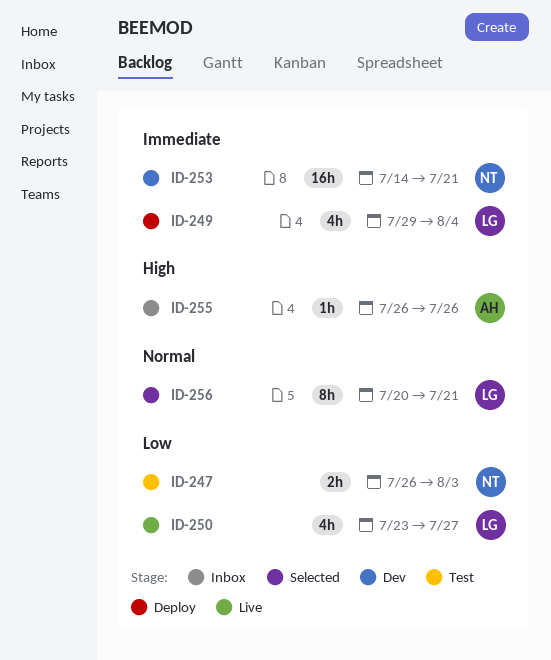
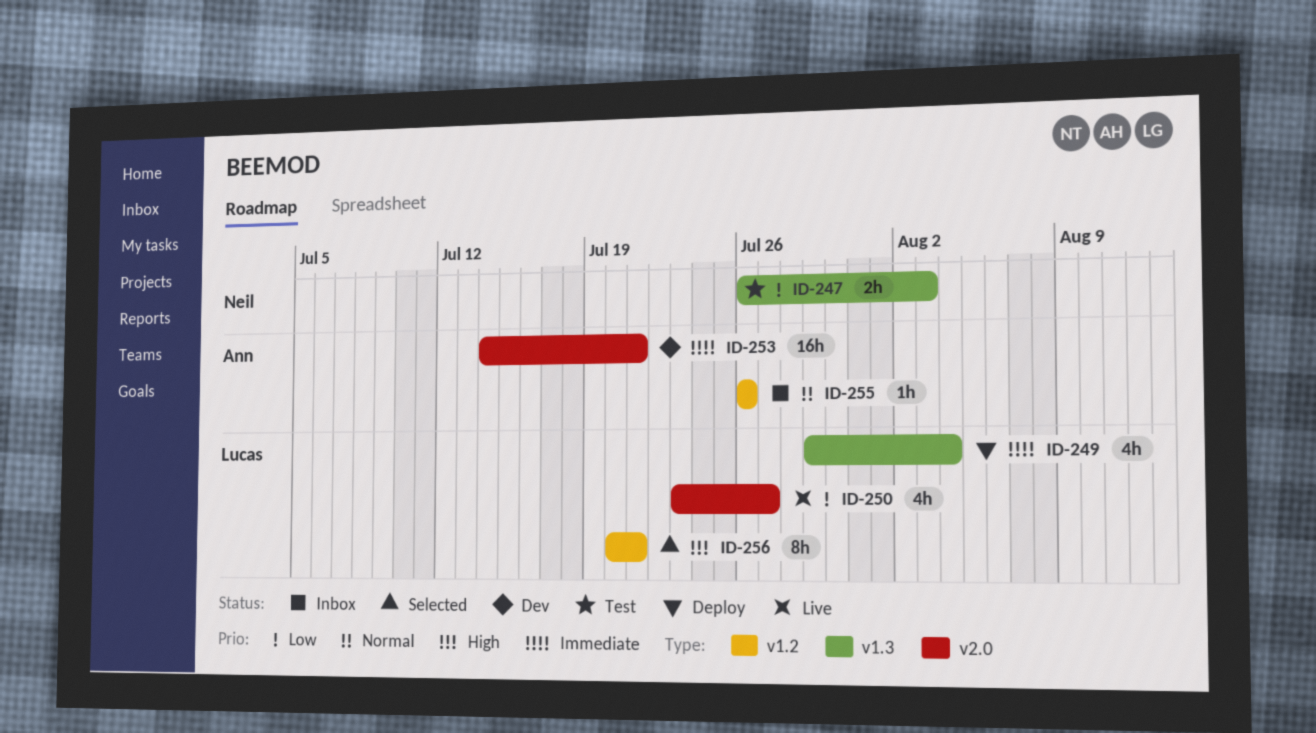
ID-253, owner: Neil -> Ann
ID-255, priority: High -> Normal
ID-256, priority: Normal -> High

